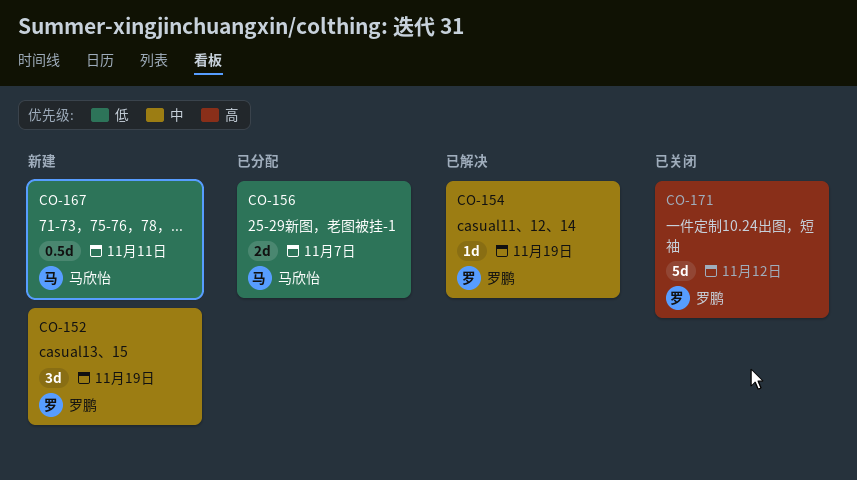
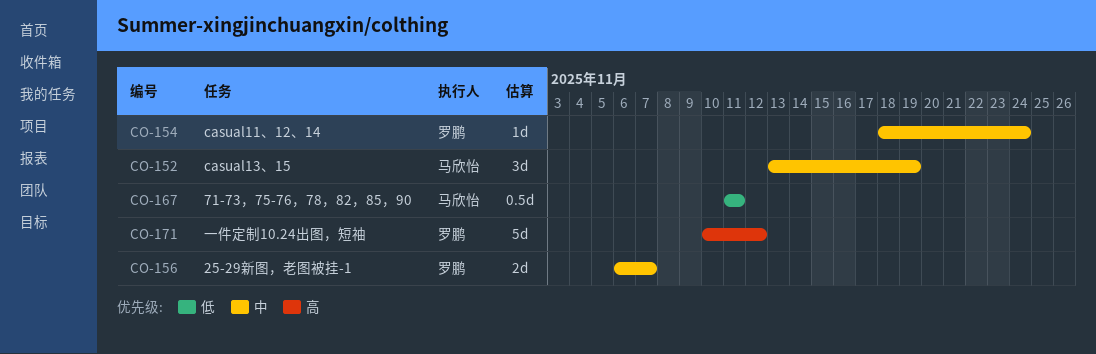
CO-152, owner: 罗鹏 -> 马欣怡
CO-154, due: Nov 19 -> Nov 24
CO-156, owner: 马欣怡 -> 罗鹏
CO-156, priority: 低 -> 中

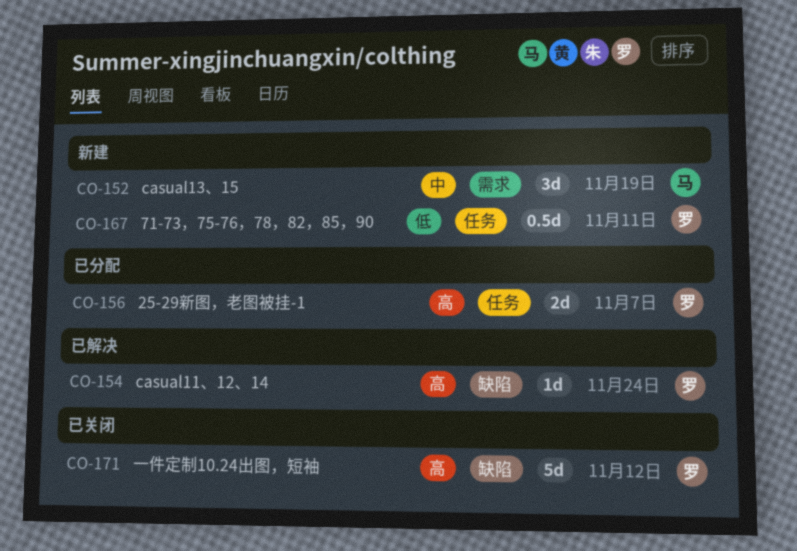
CO-154, priority: 中 -> 高
CO-156, priority: 中 -> 高
CO-167, owner: 马欣怡 -> 罗鹏

